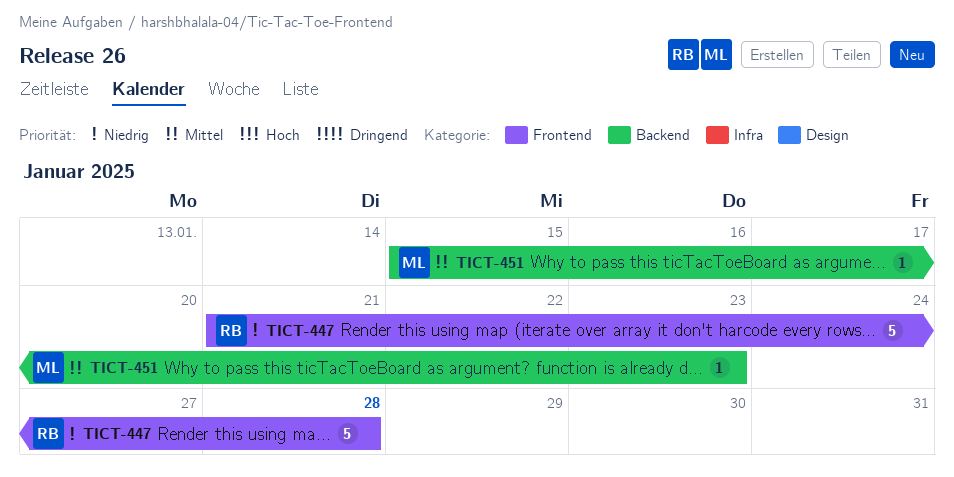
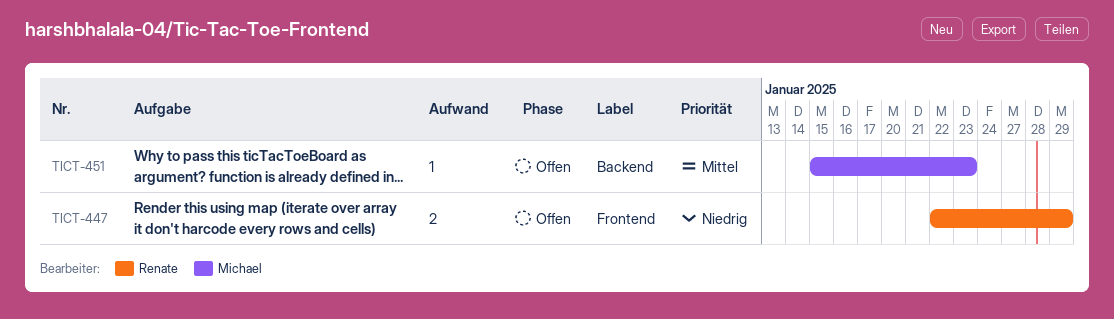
TICT-447, estimate: 5 -> 2
TICT-447, start: Jan 21 -> Jan 22
TICT-447, due: Jan 28 -> Jan 29

